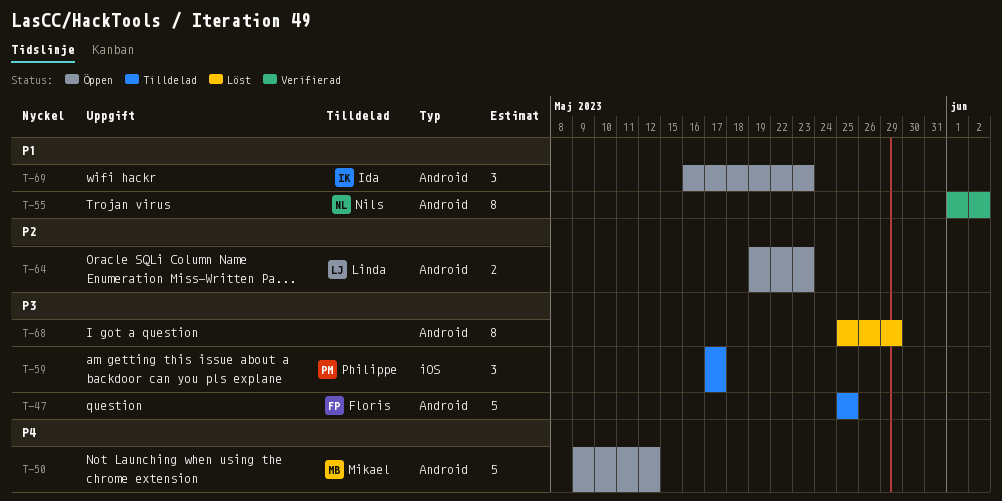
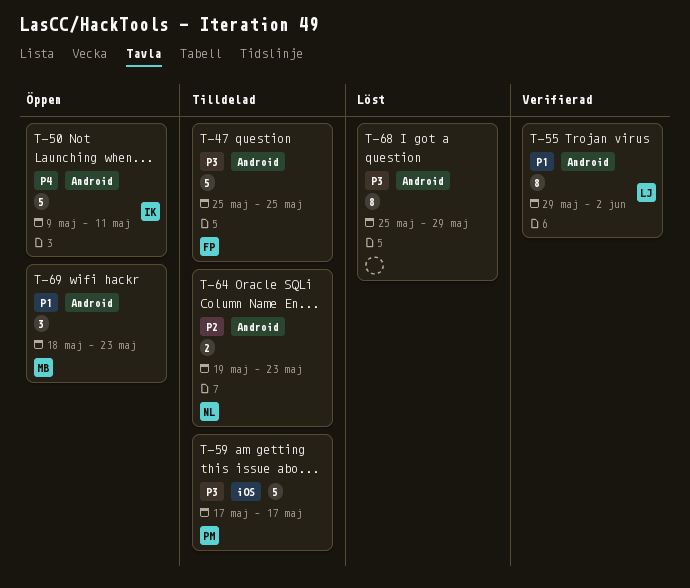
T-50, owner: Mikael -> Ida
T-50, due: May 12 -> May 11
T-55, owner: Nils -> Linda
T-55, start: Jun 1 -> May 29
T-59, estimate: 3 -> 5
T-64, status: Öppen -> Tilldelad
T-64, owner: Linda -> Nils
T-69, owner: Ida -> Mikael
T-69, start: May 16 -> May 18

